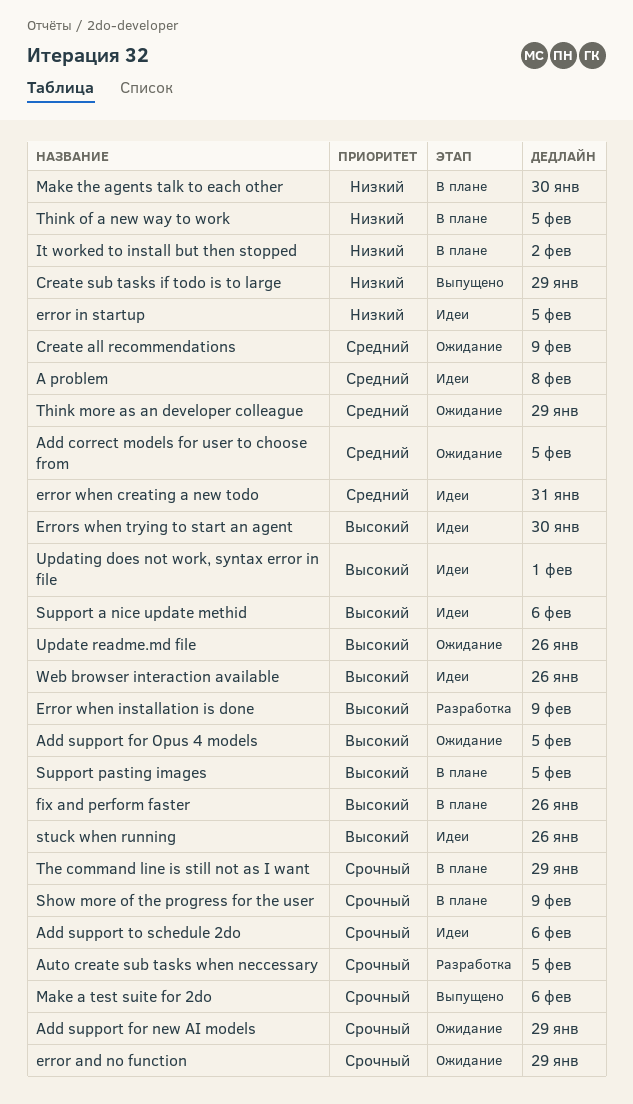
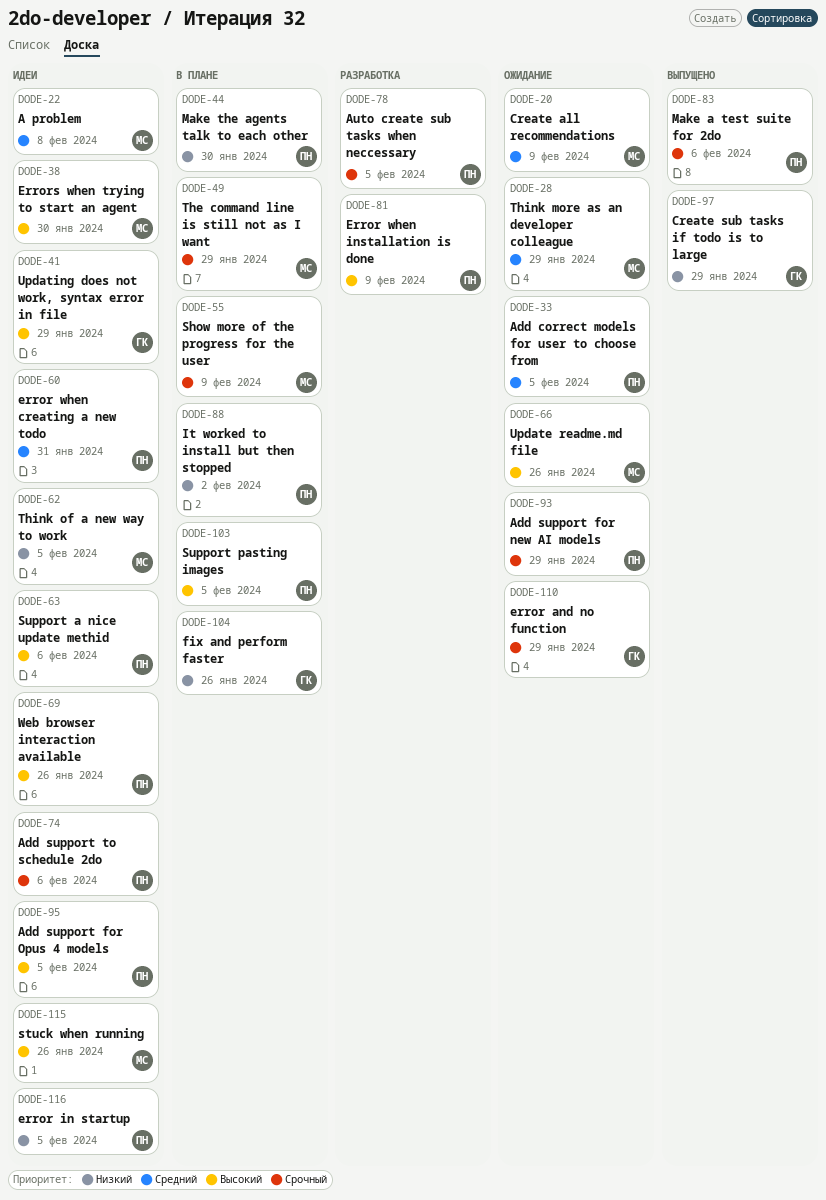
Add support for Opus 4 models, status: Ожидание -> Идеи
fix and perform faster, priority: Высокий -> Низкий
Think of a new way to work, status: В плане -> Идеи
Updating does not work, syntax error in file, due: Feb 1 -> Jan 29

